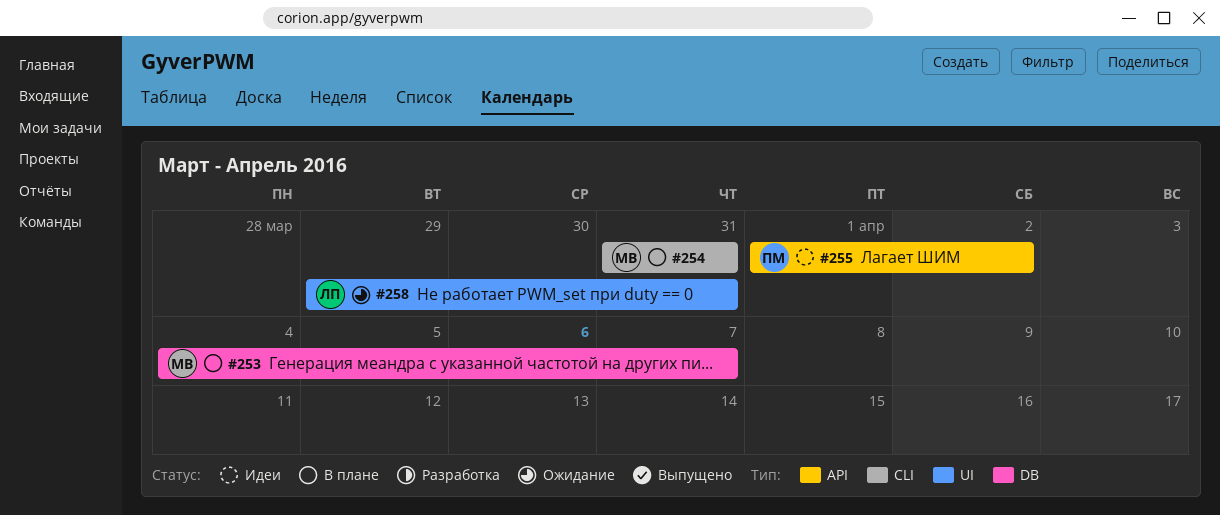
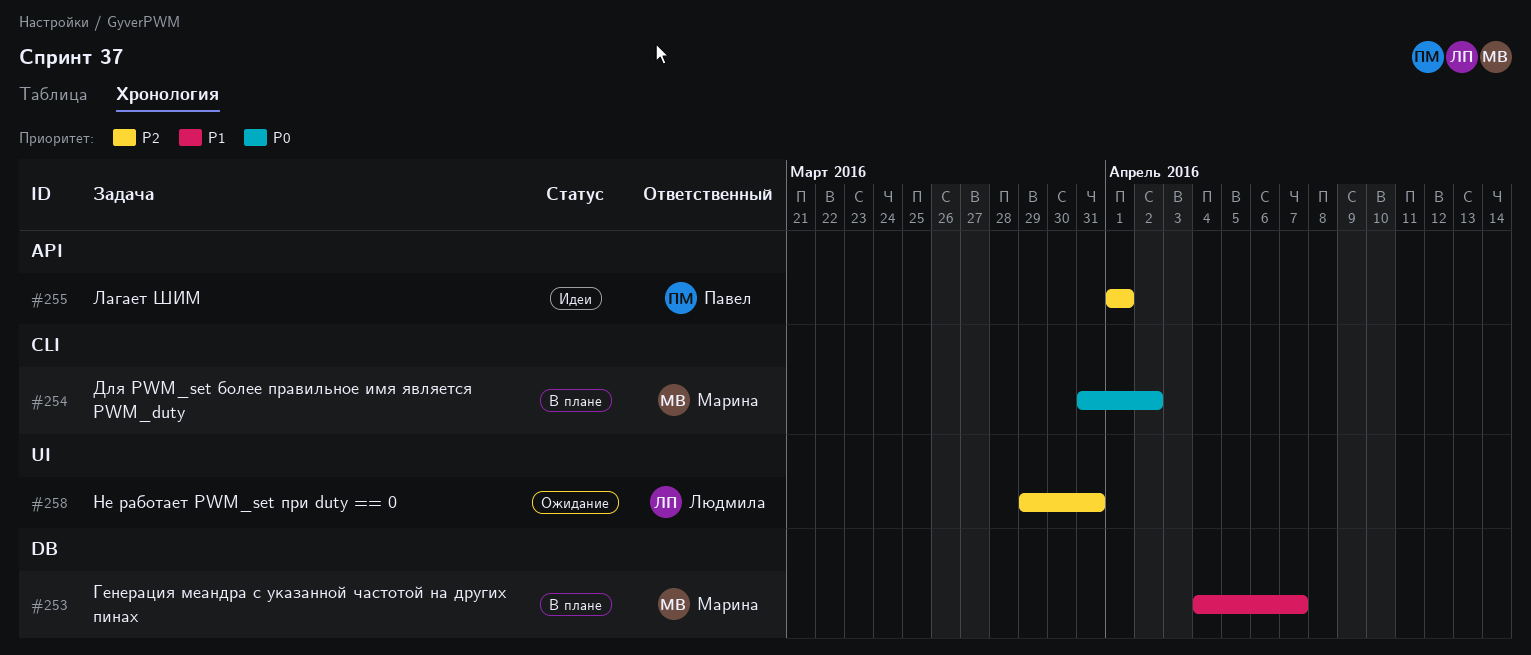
#254, due: Mar 31 -> Apr 2
#255, due: Apr 2 -> Apr 1

